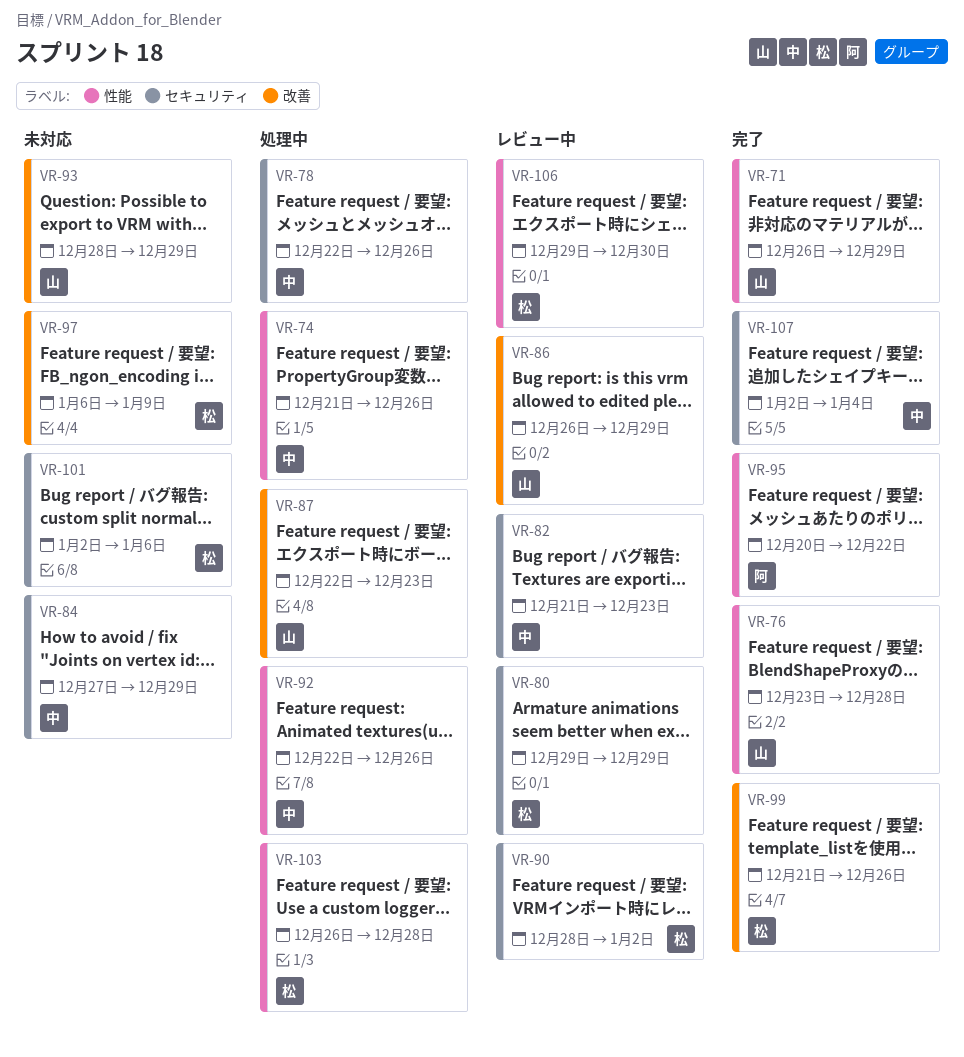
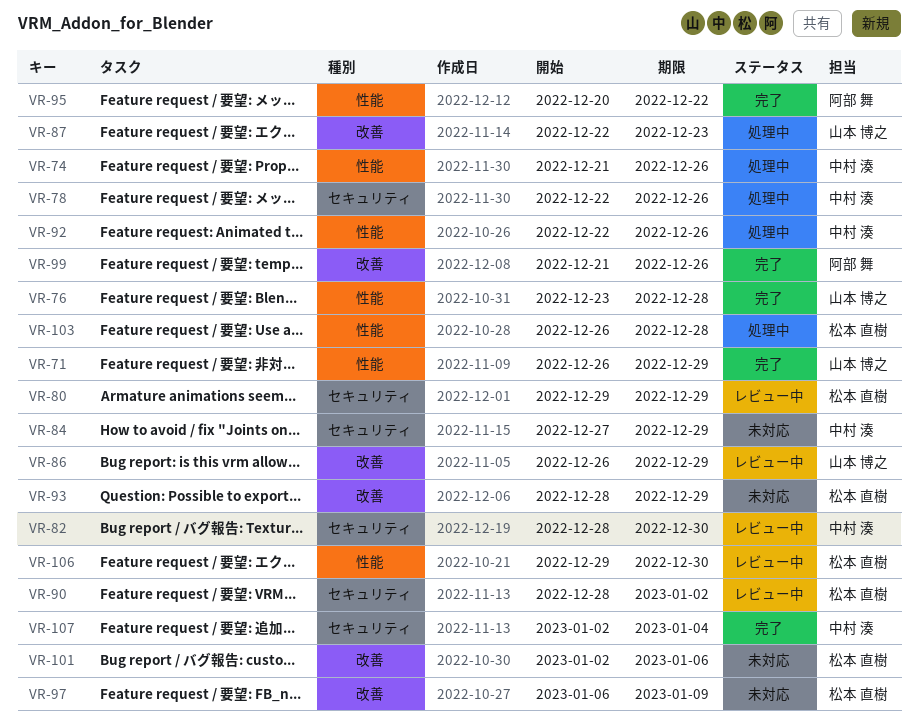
VR-82, start: Dec 21 -> Dec 28
VR-82, due: Dec 23 -> Dec 30
VR-93, owner: 山本 博之 -> 松本 直樹
VR-99, owner: 松本 直樹 -> 阿部 舞
VR-101, label: セキュリティ -> 改善

